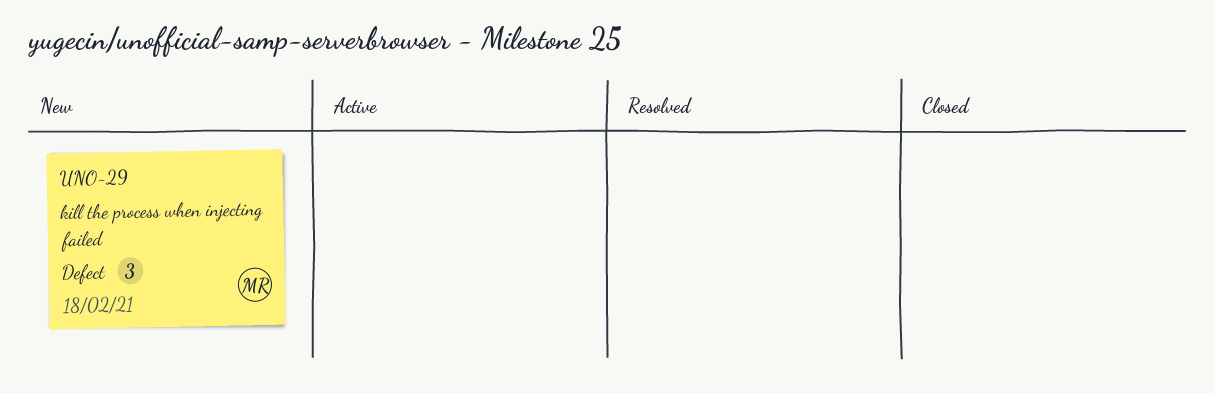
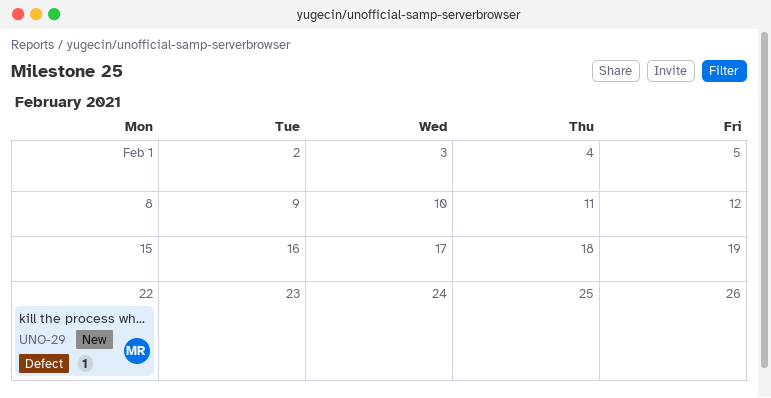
UNO-29, estimate: 3 -> 1
UNO-29, due: Feb 18 -> Feb 22

